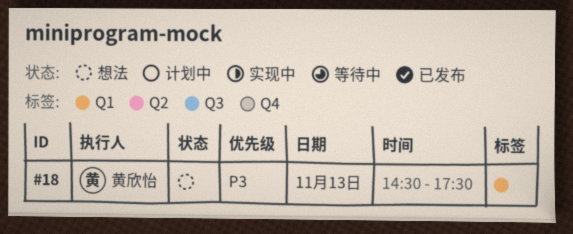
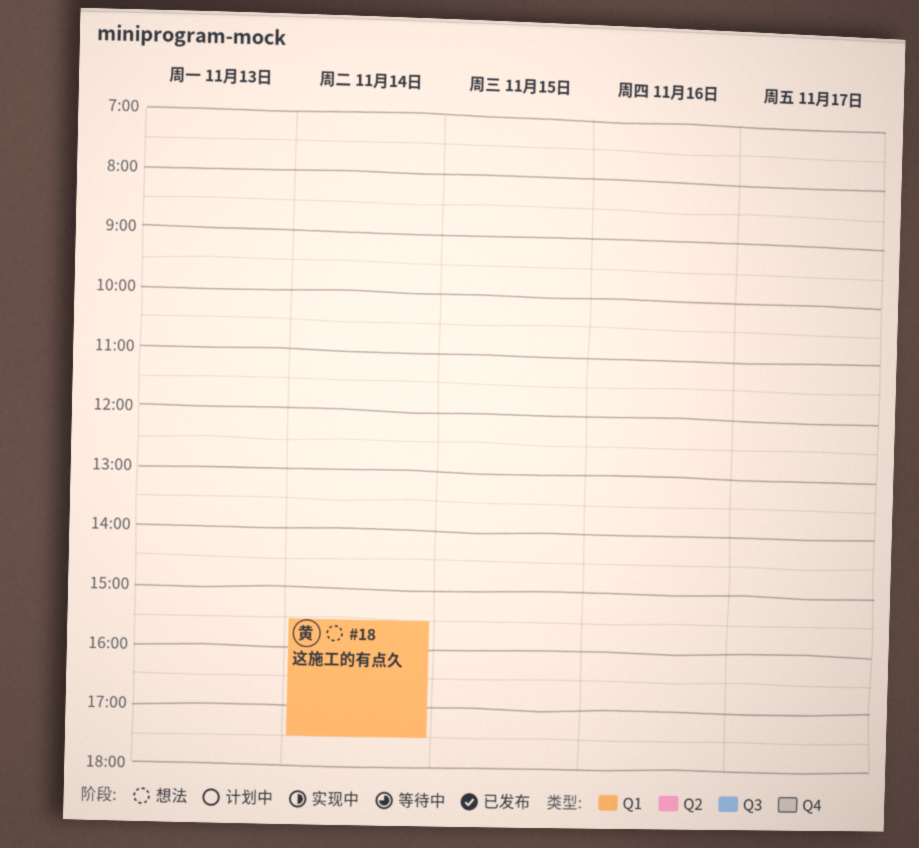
#18, day: Nov 13 -> Nov 14
#18, begins: 14:30 -> 15:30

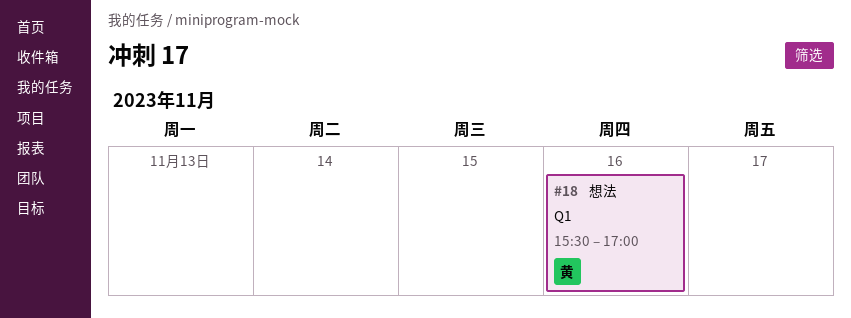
#18, day: Nov 14 -> Nov 16
#18, ends: 17:30 -> 17:00

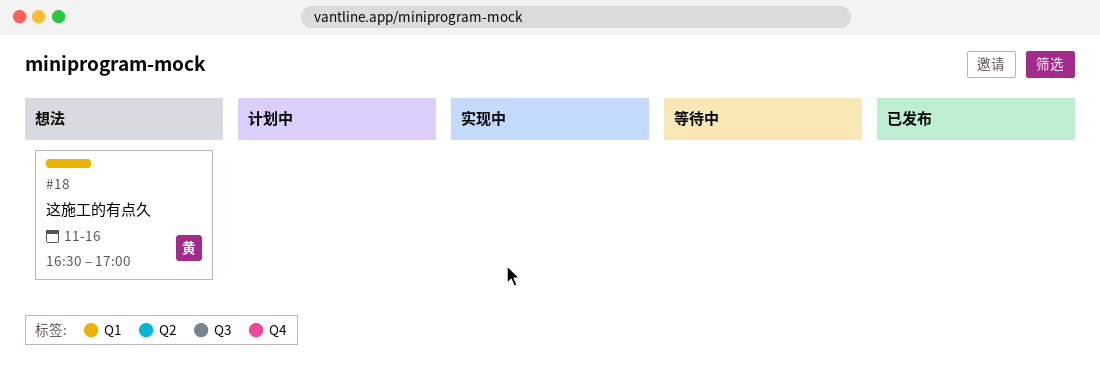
#18, begins: 15:30 -> 16:30

